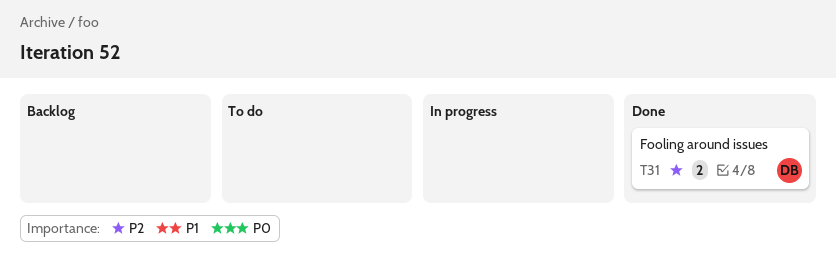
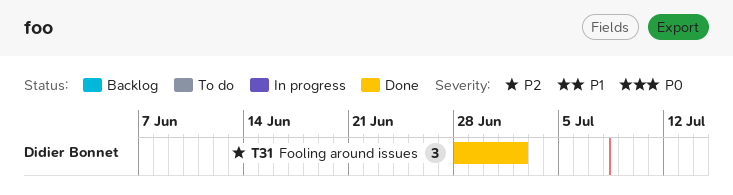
T31, estimate: 2 -> 3

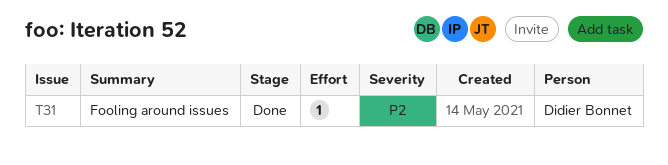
T31, estimate: 3 -> 1

